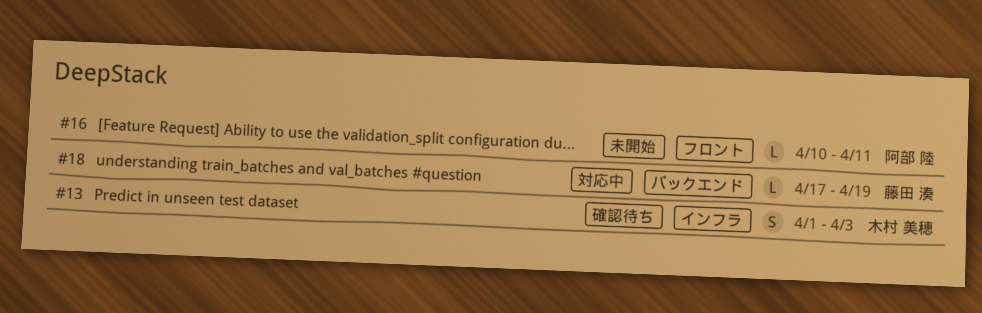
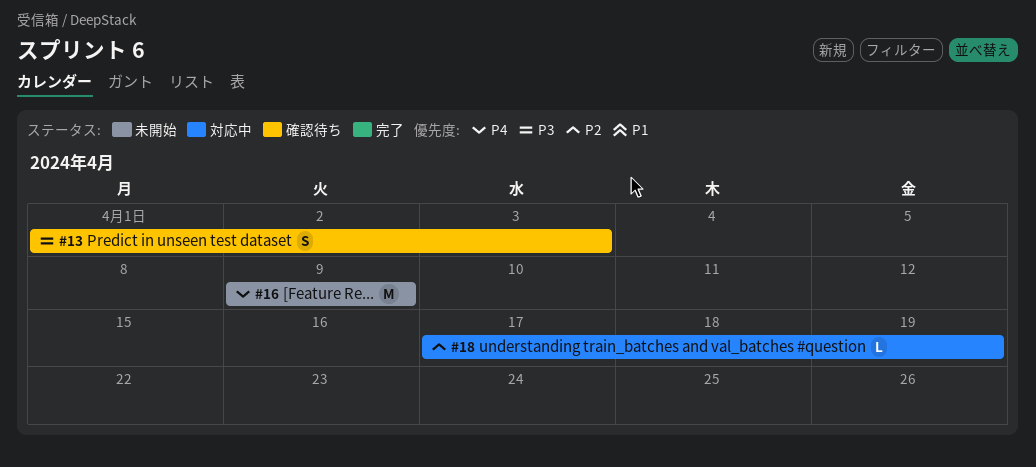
#16, estimate: L -> M
#16, start: Apr 10 -> Apr 9
#16, due: Apr 11 -> Apr 9

